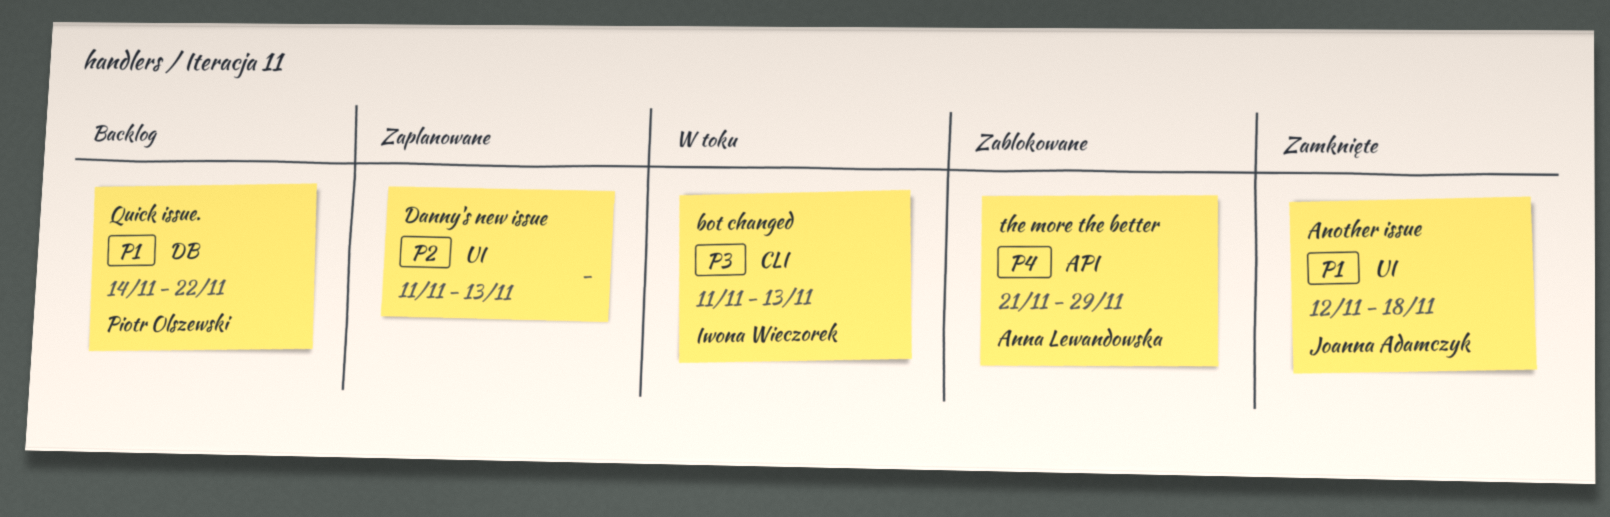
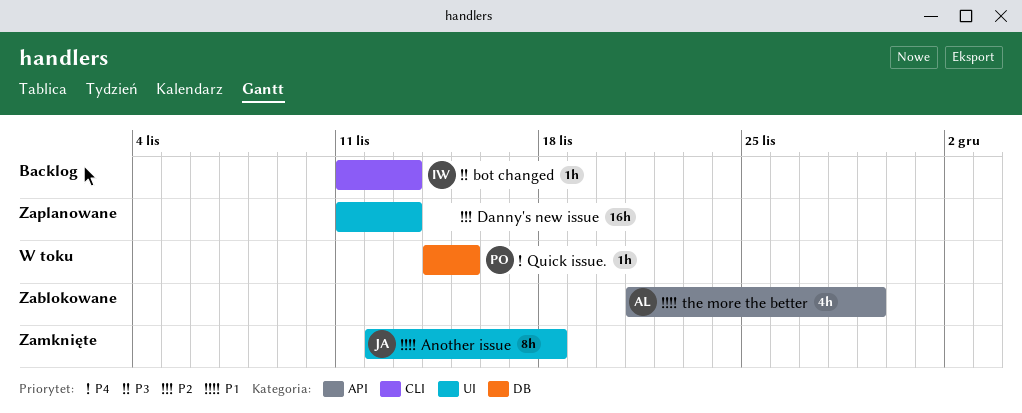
bot changed, status: W toku -> Backlog
Quick issue., status: Backlog -> W toku
Quick issue., priority: P1 -> P4
Quick issue., due: Nov 22 -> Nov 15
the more the better, priority: P4 -> P1

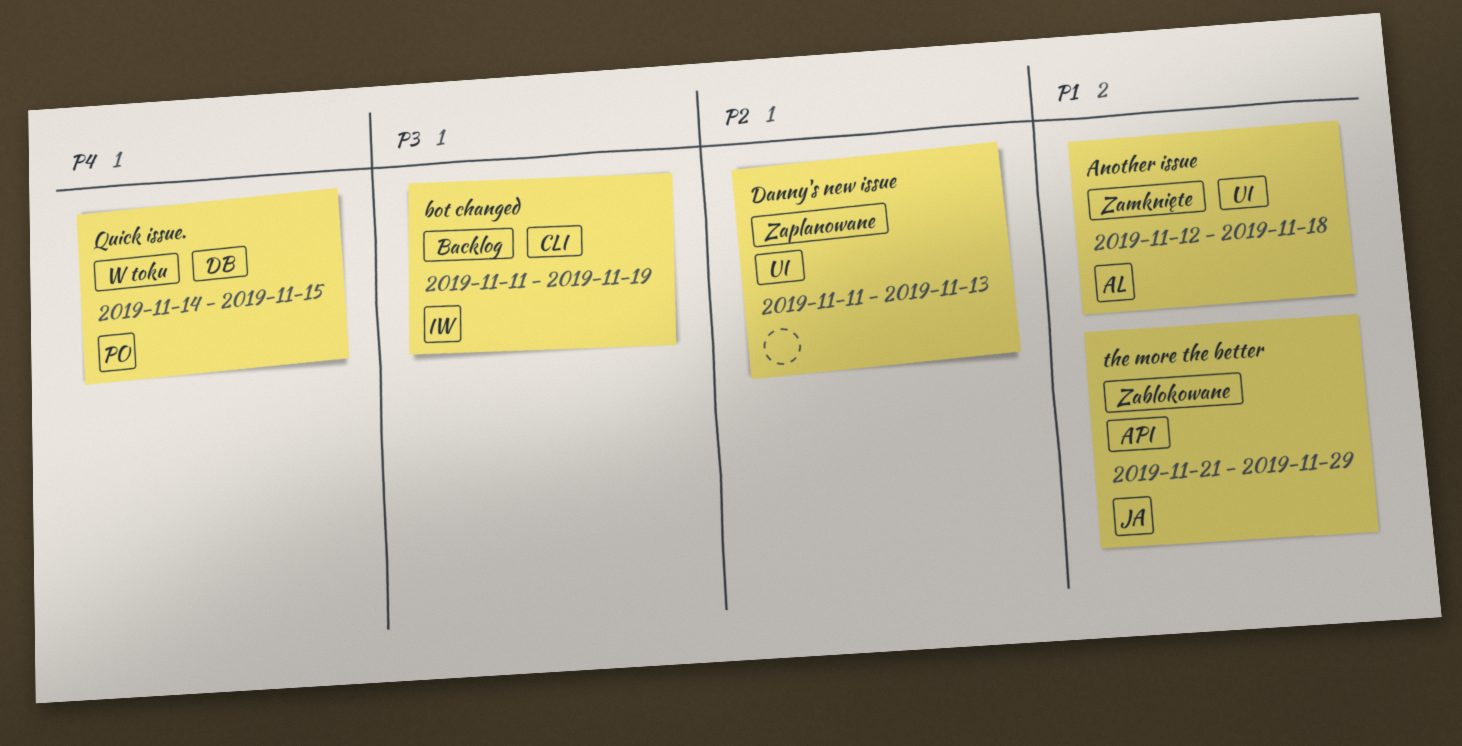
Another issue, owner: JA -> AL
bot changed, due: Nov 13 -> Nov 19
the more the better, owner: AL -> JA

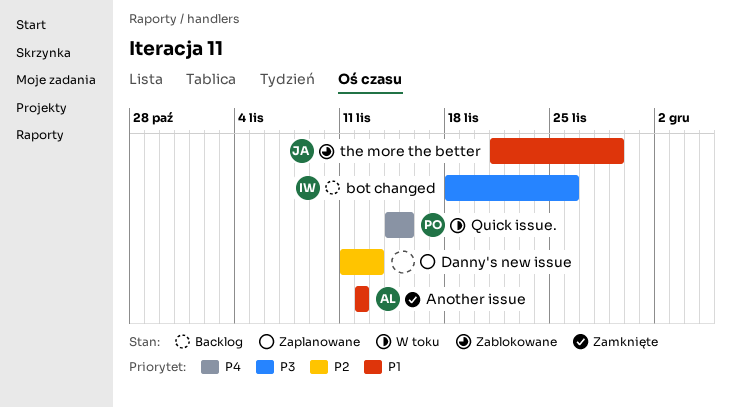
Another issue, due: Nov 18 -> Nov 12
bot changed, start: Nov 11 -> Nov 18
bot changed, due: Nov 19 -> Nov 26

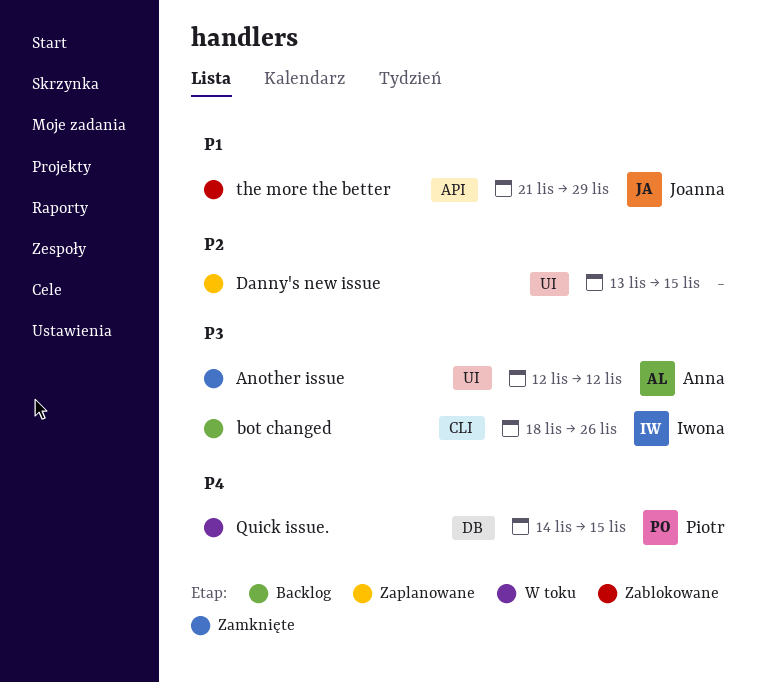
Another issue, priority: P1 -> P3
Danny's new issue, start: Nov 11 -> Nov 13
Danny's new issue, due: Nov 13 -> Nov 15

